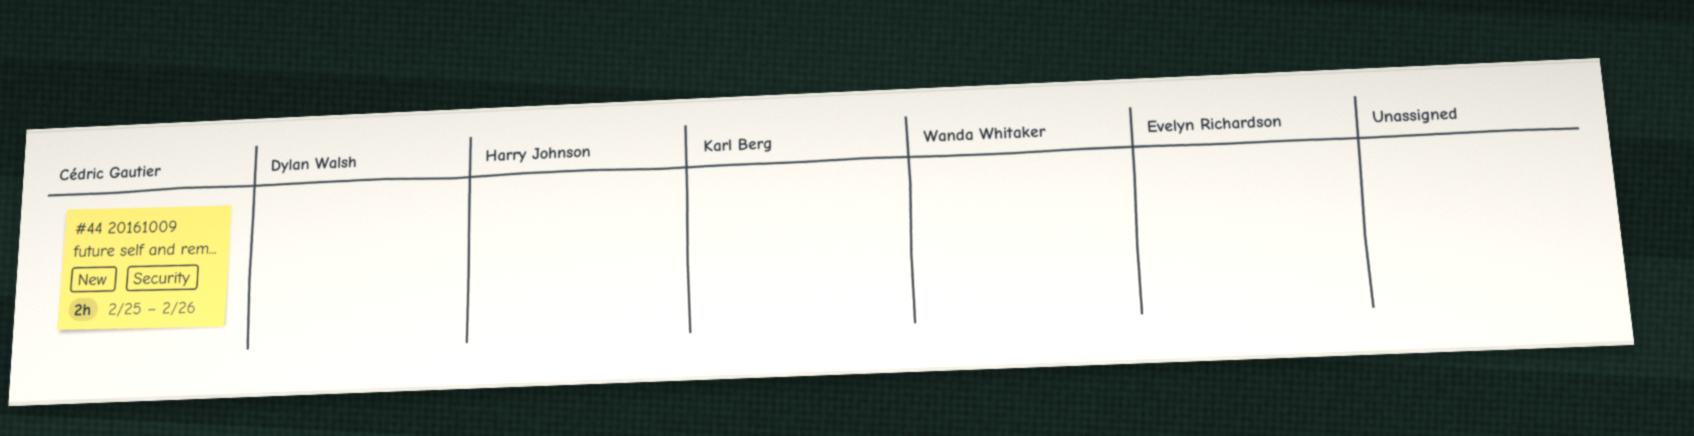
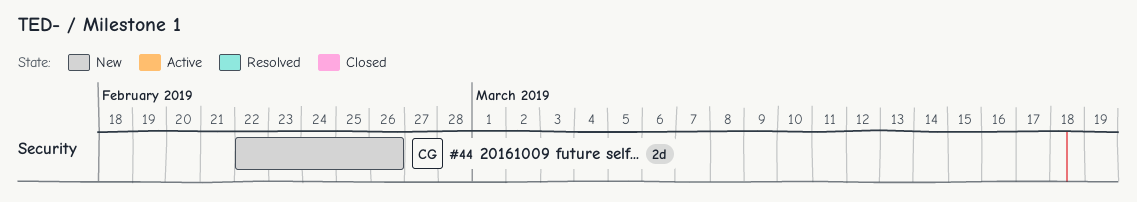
#44, estimate: 2h -> 2d
#44, start: Feb 25 -> Feb 22

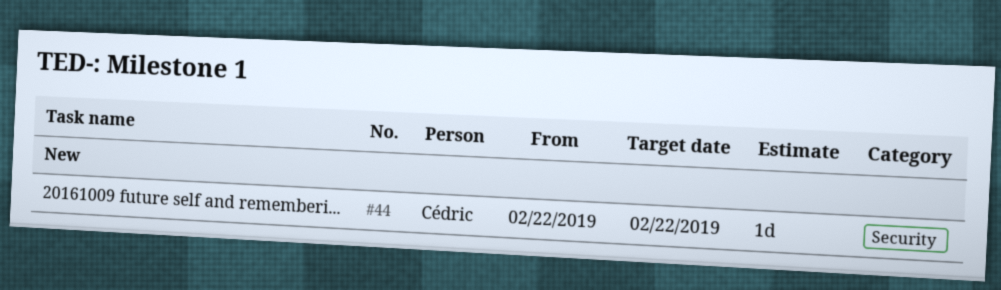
#44, estimate: 2d -> 1d
#44, due: Feb 26 -> Feb 22

